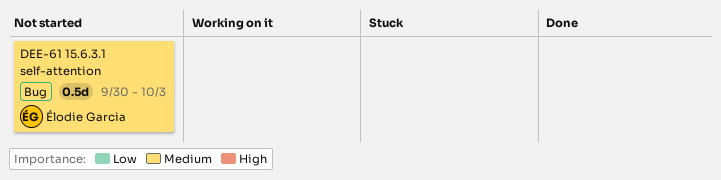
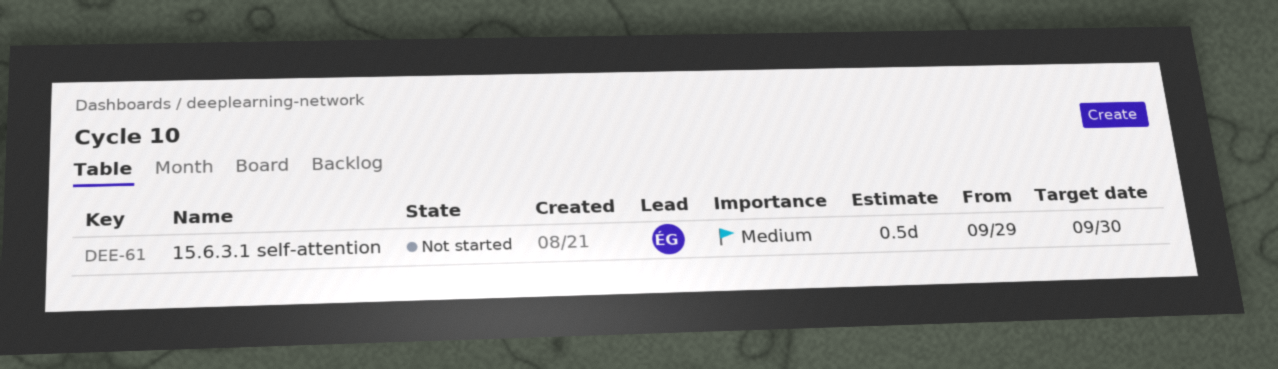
DEE-61, start: Sep 30 -> Sep 29
DEE-61, due: Oct 3 -> Sep 30

